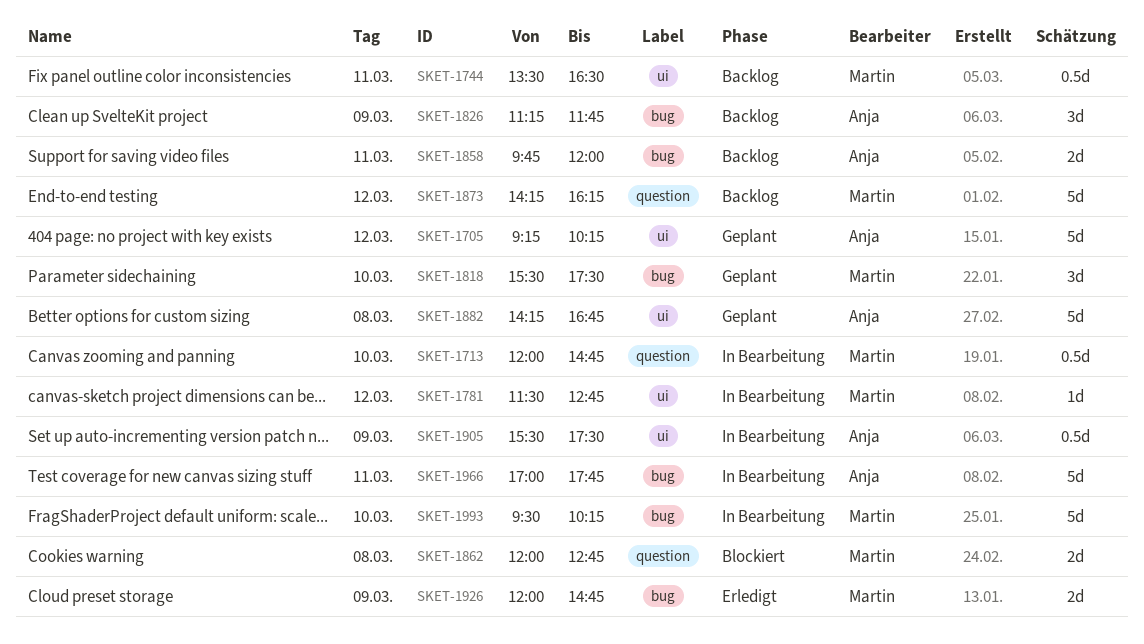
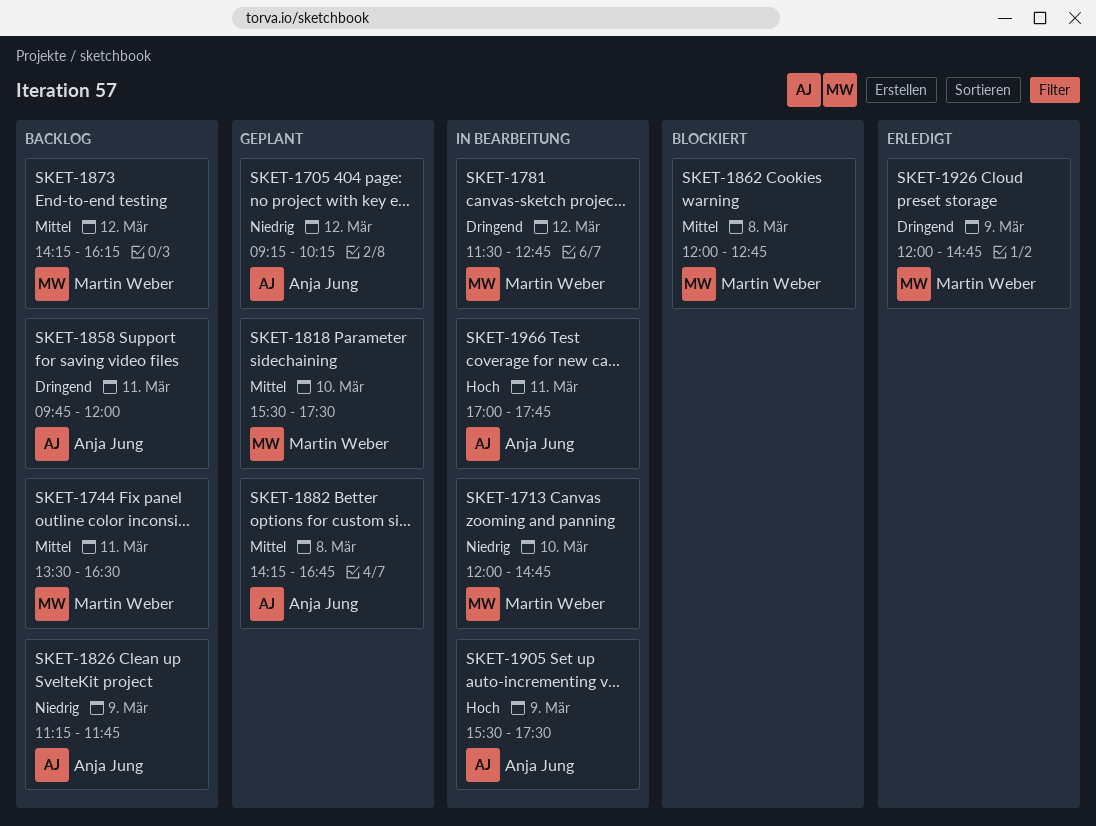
SKET-1993: present -> none

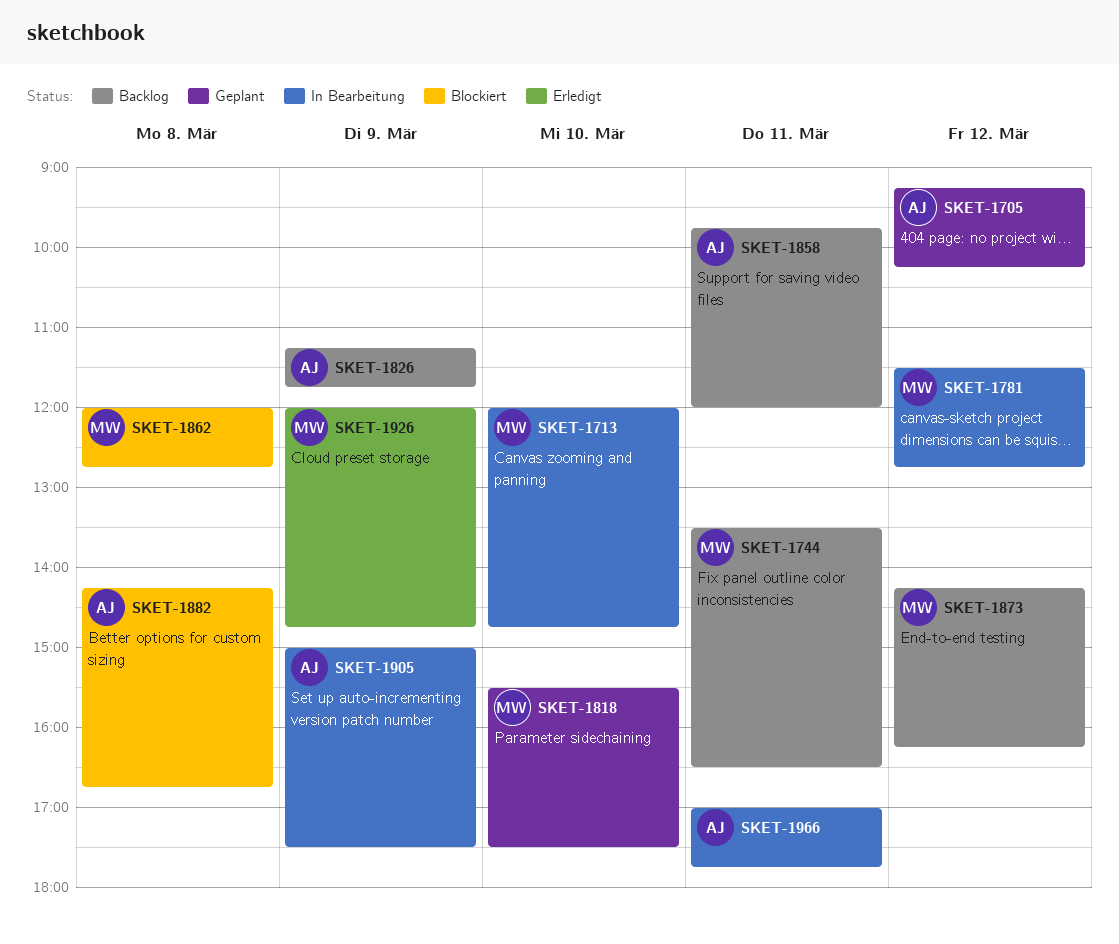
SKET-1882, status: Geplant -> Blockiert
SKET-1905, begins: 15:30 -> 15:00

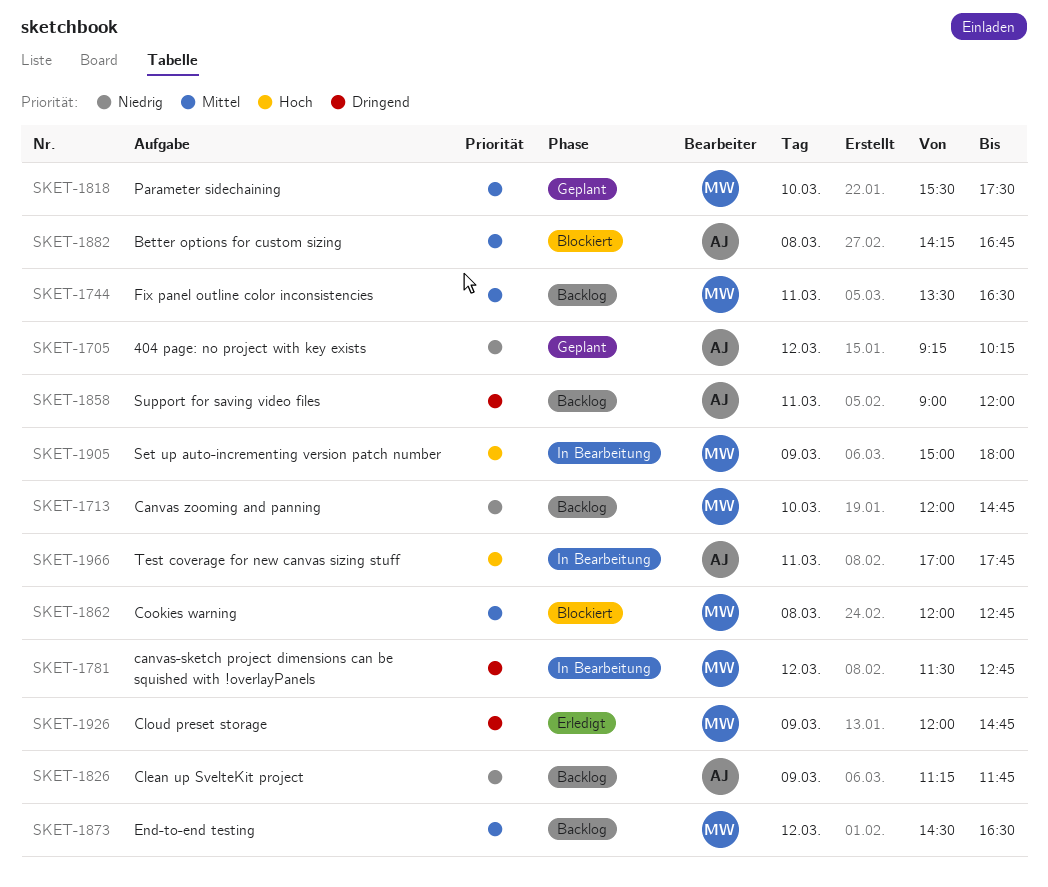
SKET-1713, status: In Bearbeitung -> Backlog
SKET-1858, begins: 09:45 -> 09:00
SKET-1873, begins: 14:15 -> 14:30
SKET-1873, ends: 16:15 -> 16:30
SKET-1905, owner: AJ -> MW
SKET-1905, ends: 17:30 -> 18:00

